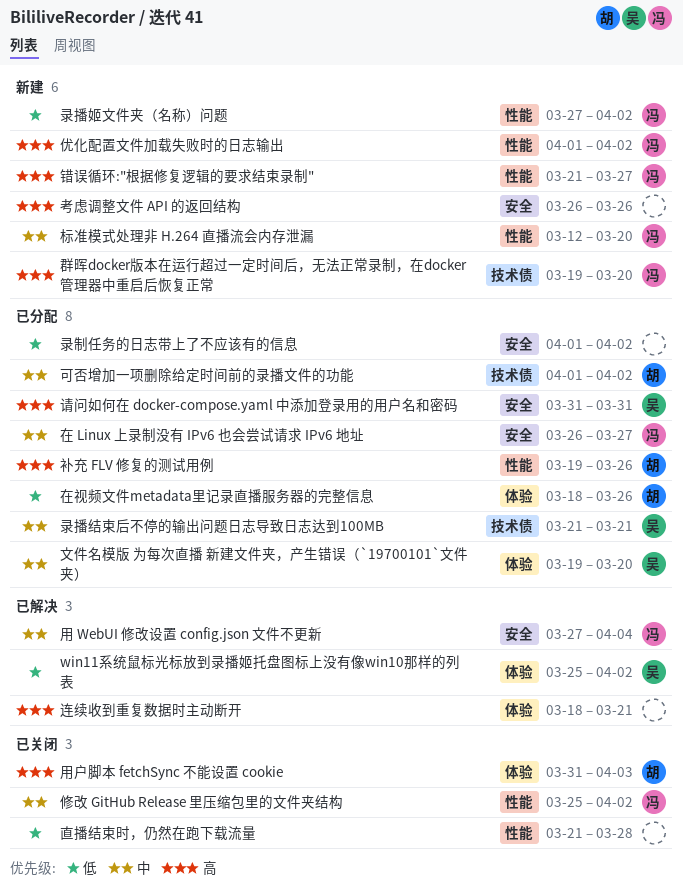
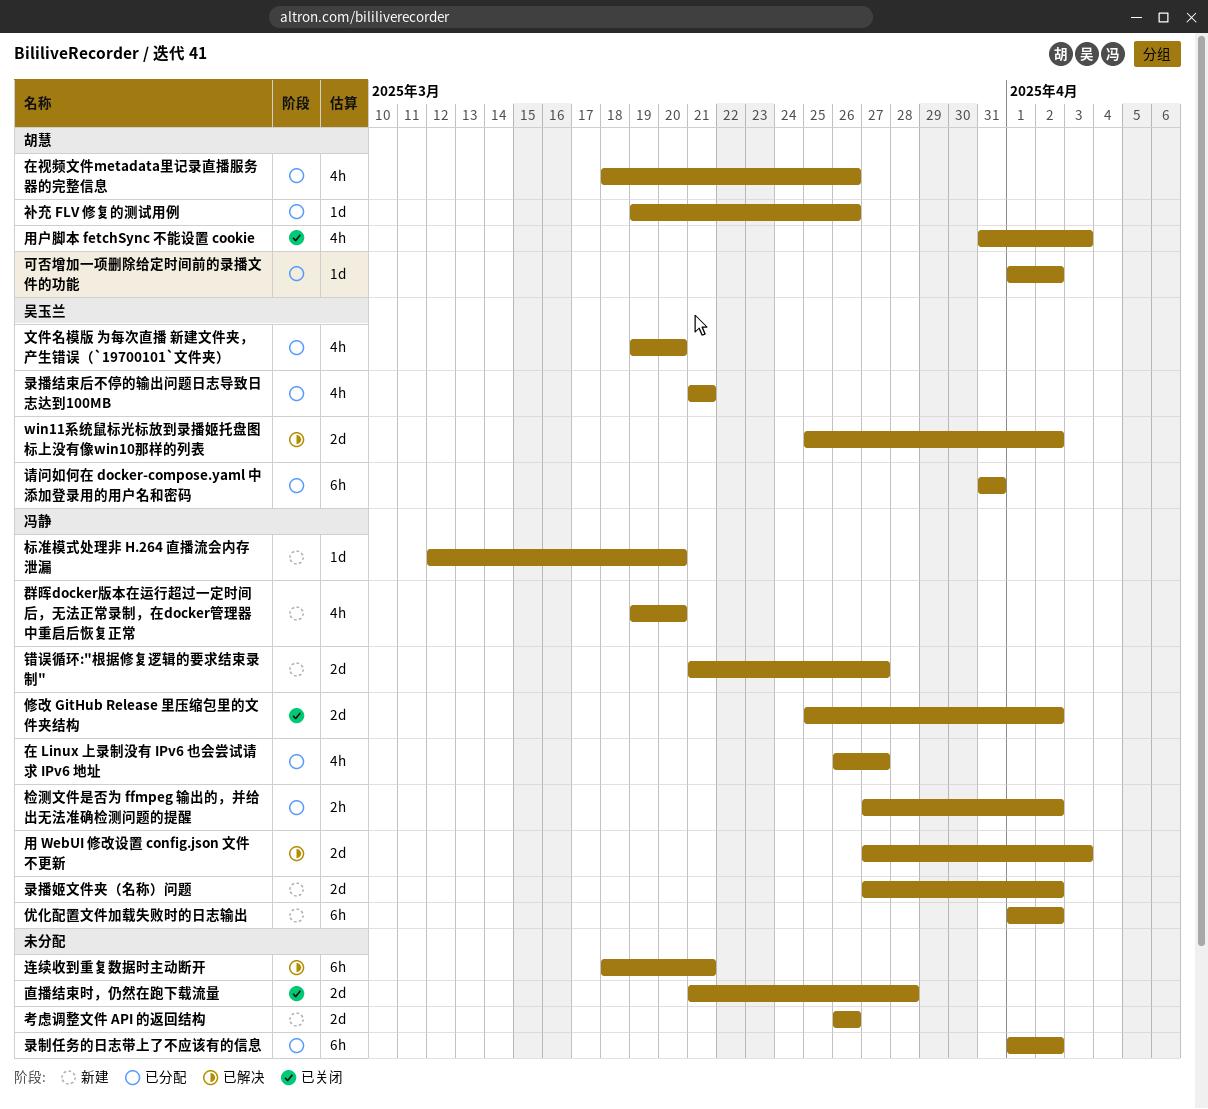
检测文件是否为 ffmpeg 输出的，并给出无法准确检测问题的提醒: none -> present
用 WebUI 修改设置 config.json 文件不更新, due: Apr 4 -> Apr 3

